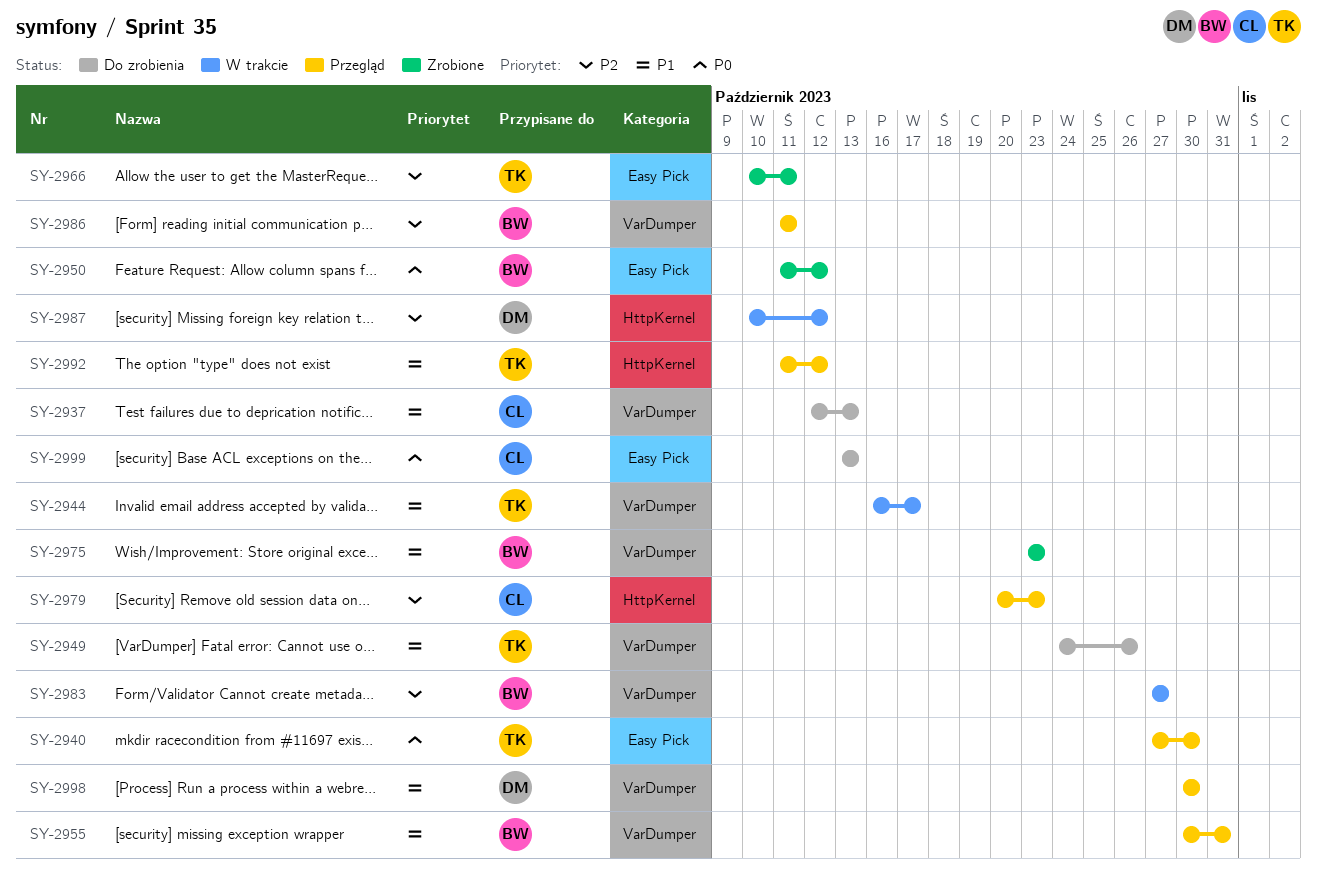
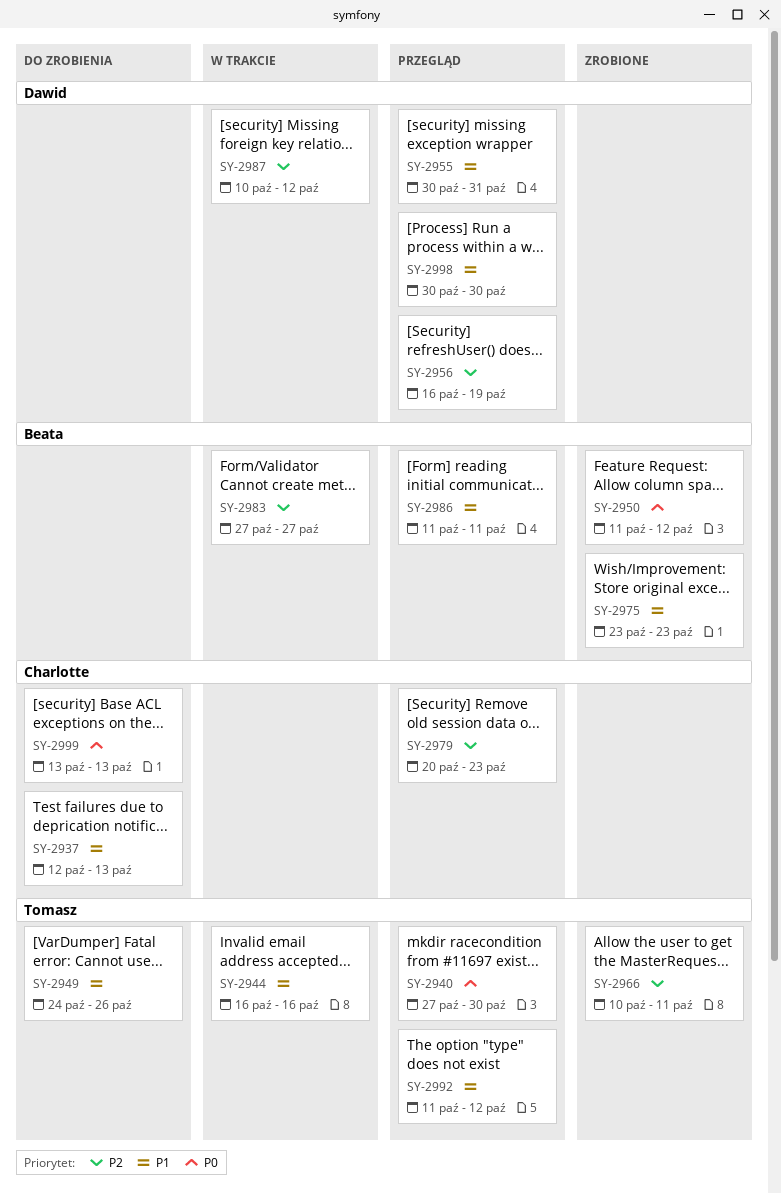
SY-2944, due: Oct 17 -> Oct 16
SY-2955, owner: Beata -> Dawid
SY-2956: none -> present
SY-2986, priority: P2 -> P1

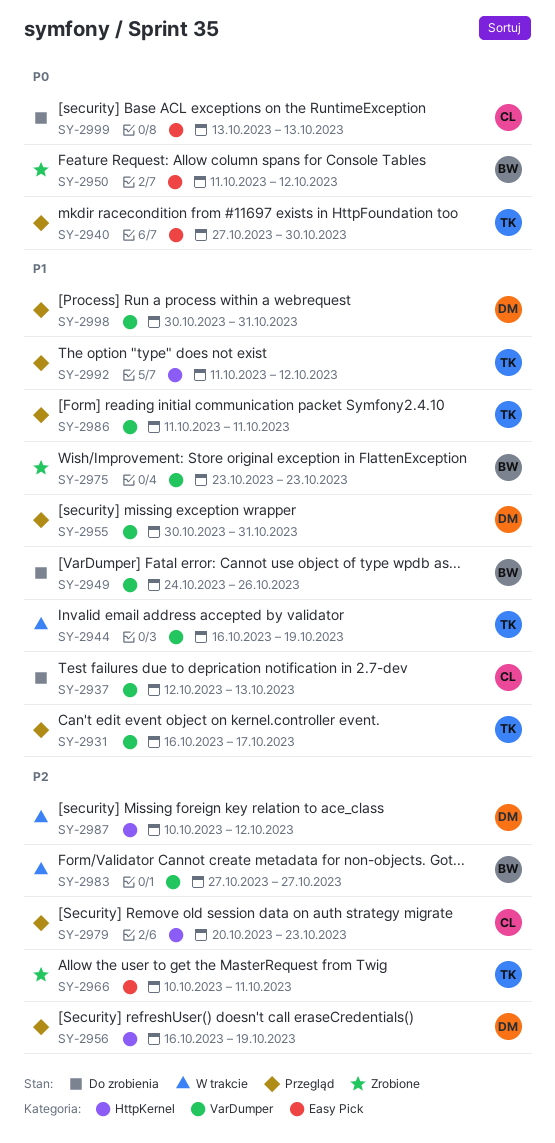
SY-2931: none -> present
SY-2944, due: Oct 16 -> Oct 19
SY-2949, owner: Tomasz -> Beata
SY-2986, owner: Beata -> Tomasz
SY-2998, due: Oct 30 -> Oct 31

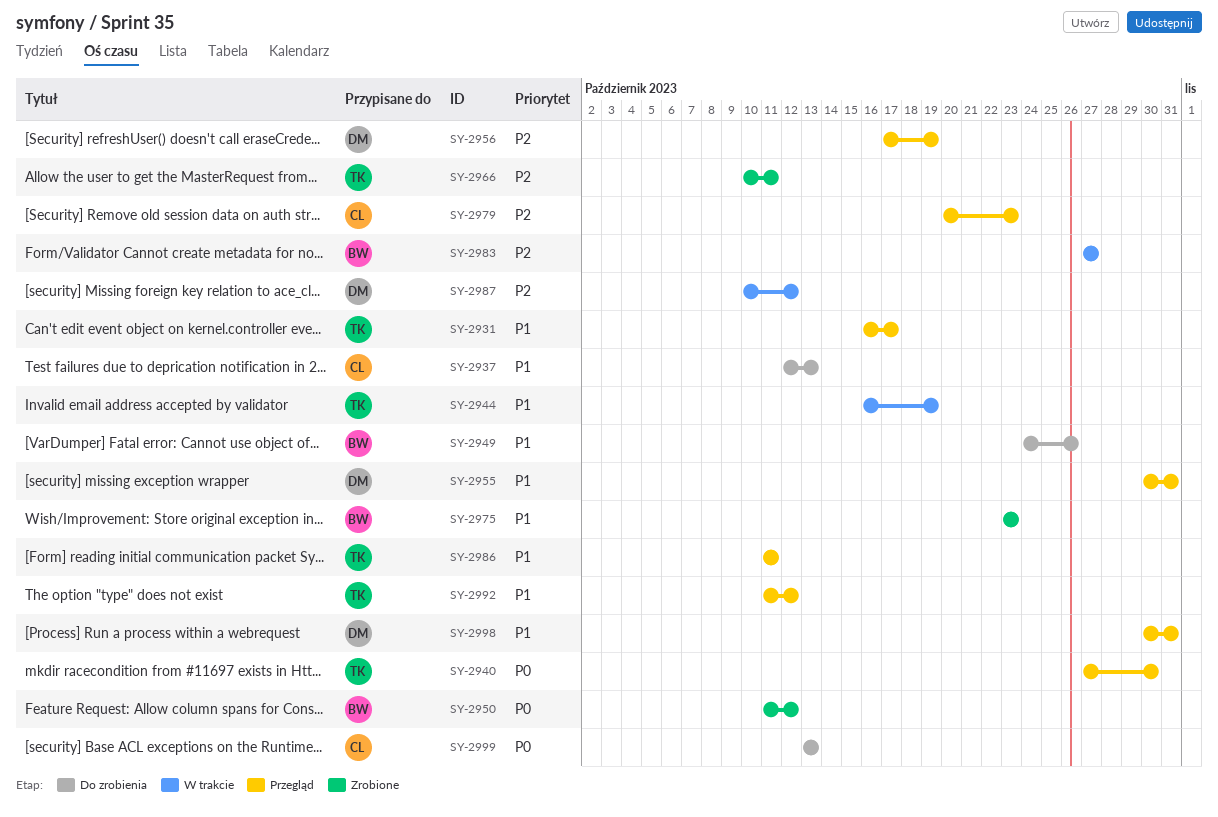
SY-2956, start: Oct 16 -> Oct 17

